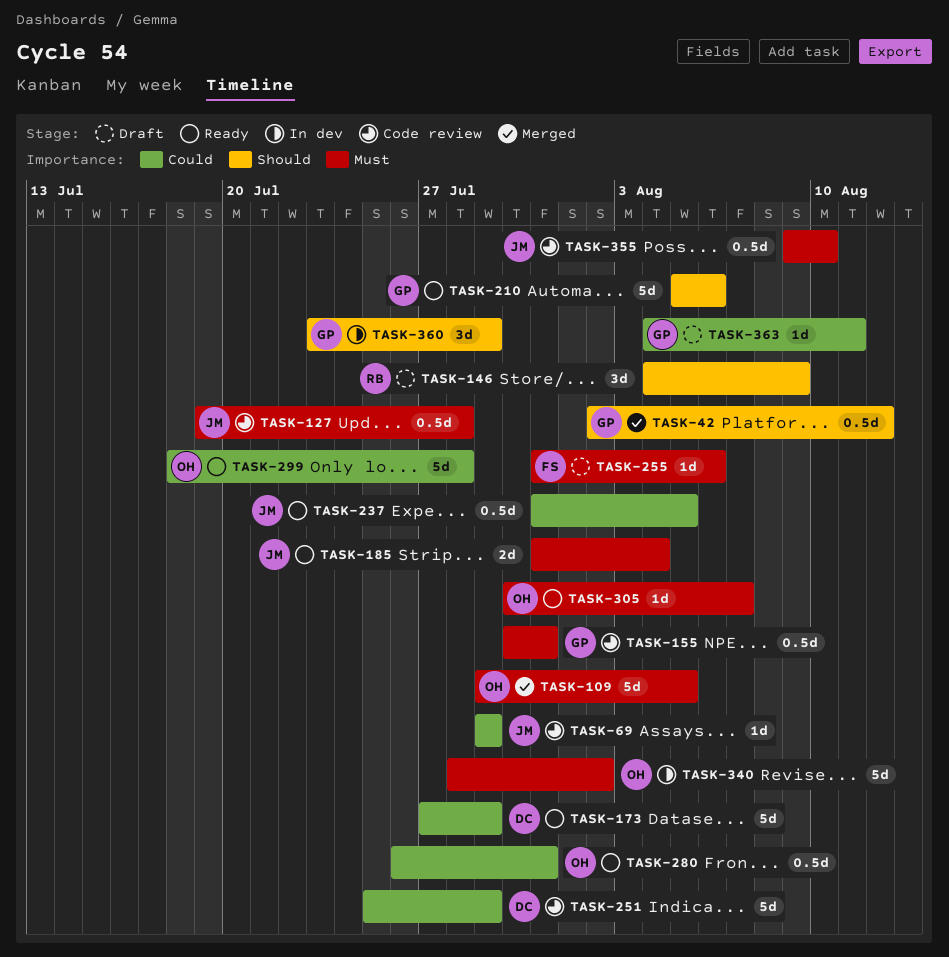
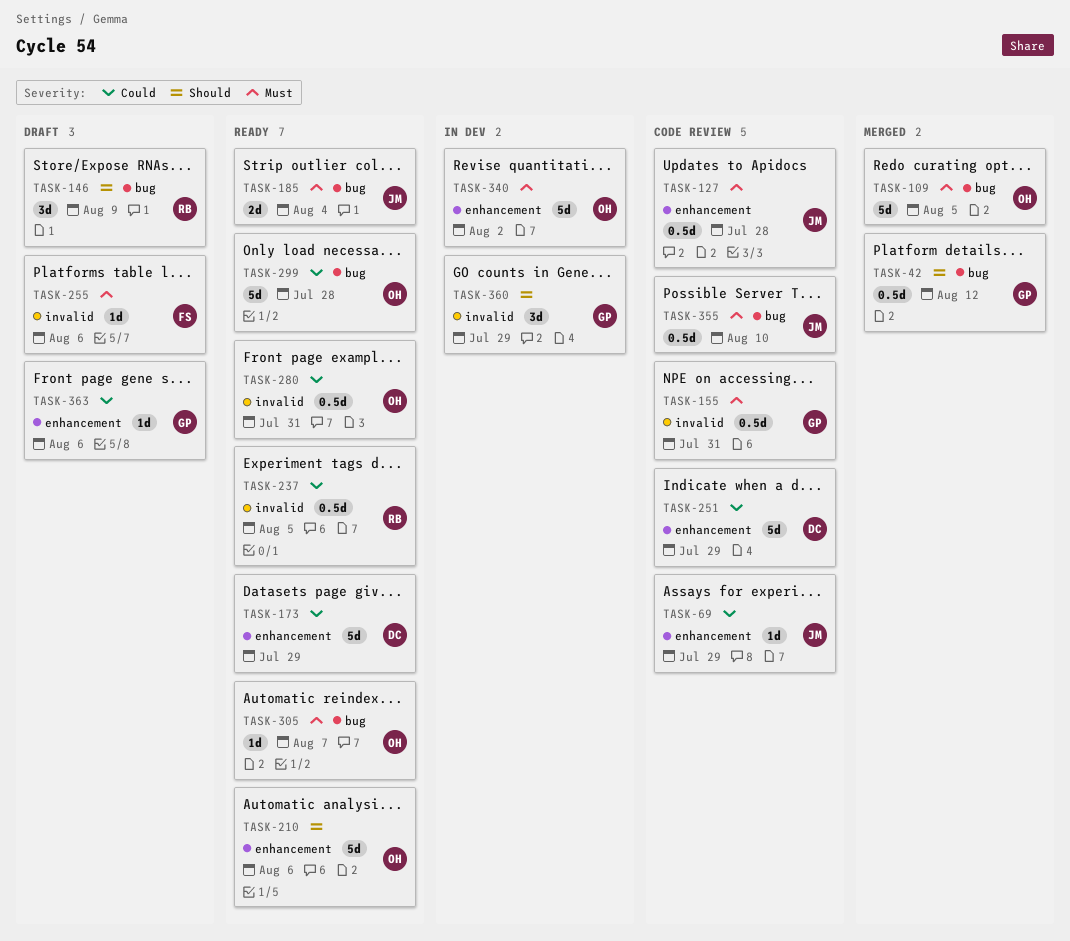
TASK-210, owner: GP -> OH
TASK-237, owner: JM -> RB
TASK-363, due: Aug 11 -> Aug 6

